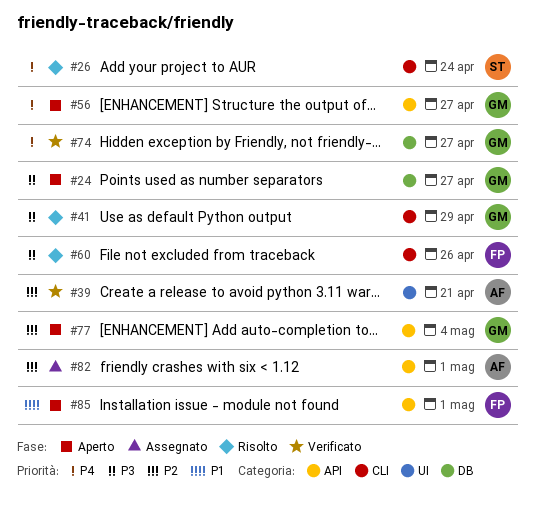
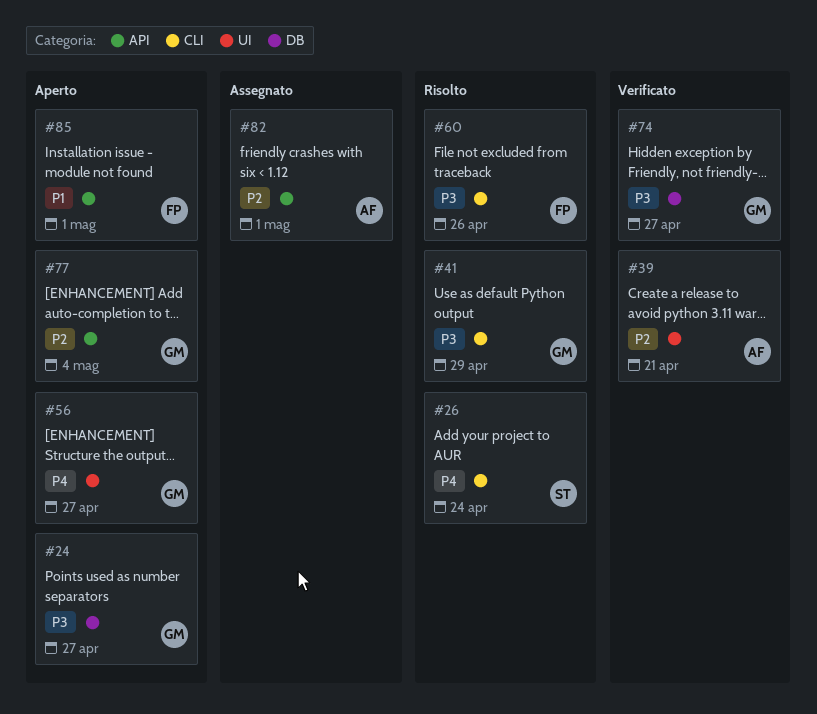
#56, label: API -> UI
#74, priority: P4 -> P3

